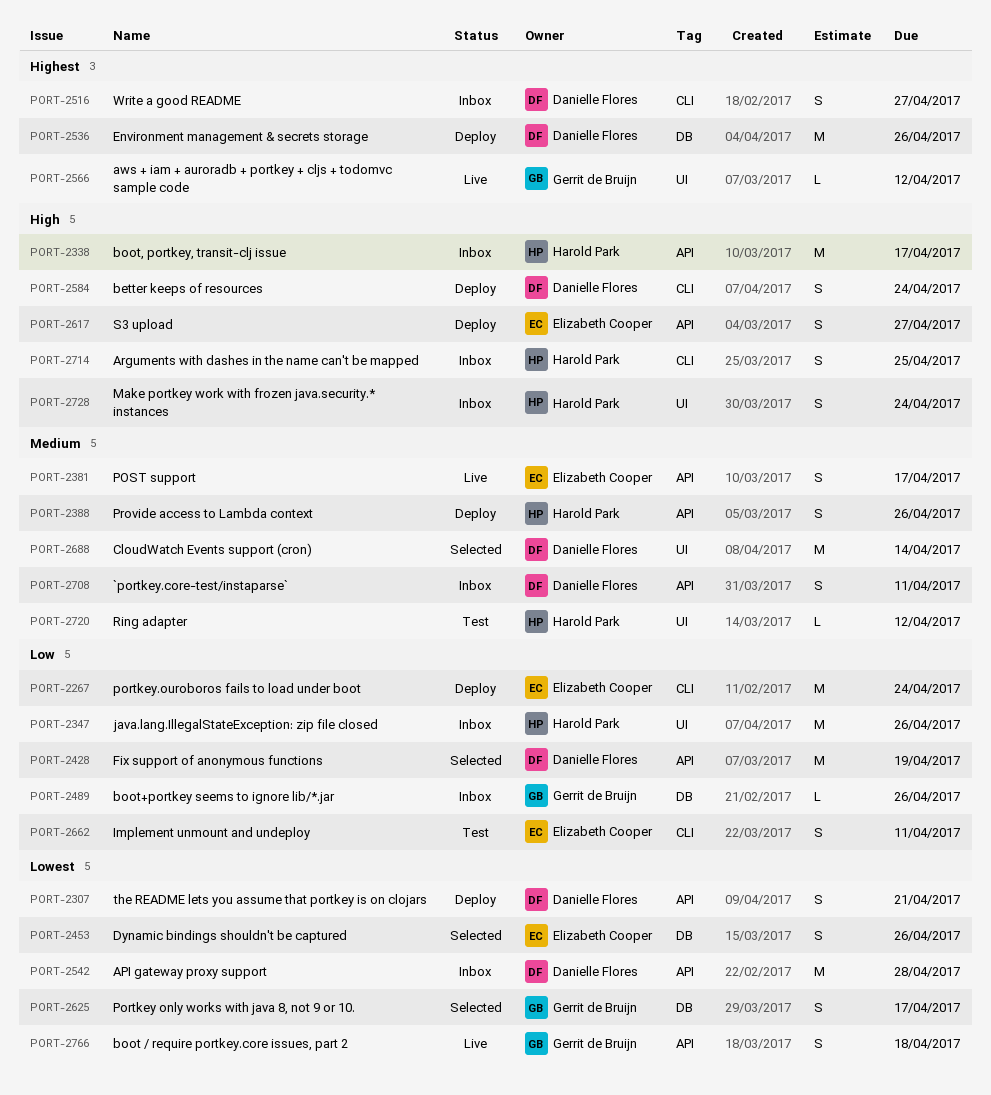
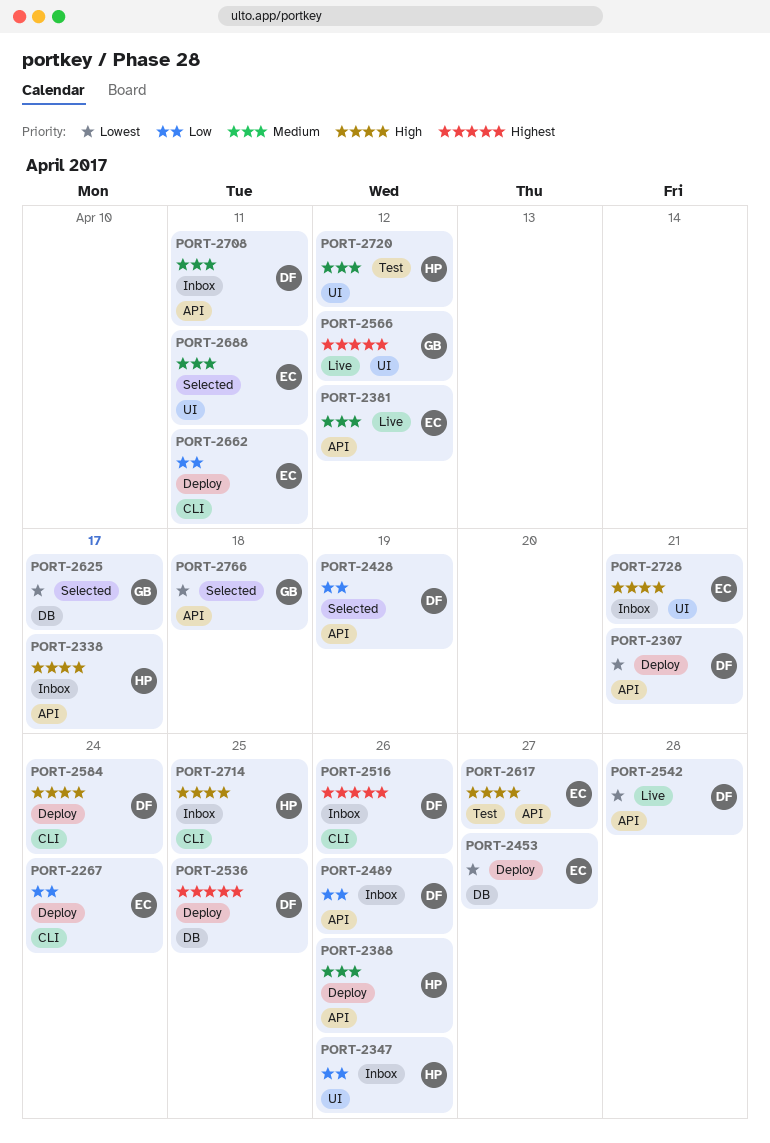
PORT-2381, due: Apr 17 -> Apr 12
PORT-2453, status: Selected -> Deploy
PORT-2453, due: Apr 26 -> Apr 27
PORT-2489, owner: Gerrit de Bruijn -> Danielle Flores
PORT-2489, label: DB -> API
PORT-2516, due: Apr 27 -> Apr 26
PORT-2536, due: Apr 26 -> Apr 25
PORT-2542, status: Inbox -> Live
PORT-2617, status: Deploy -> Test
PORT-2662, status: Test -> Deploy
PORT-2688, owner: Danielle Flores -> Elizabeth Cooper
PORT-2688, due: Apr 14 -> Apr 11
PORT-2728, owner: Harold Park -> Elizabeth Cooper
PORT-2728, due: Apr 24 -> Apr 21
PORT-2766, status: Live -> Selected

